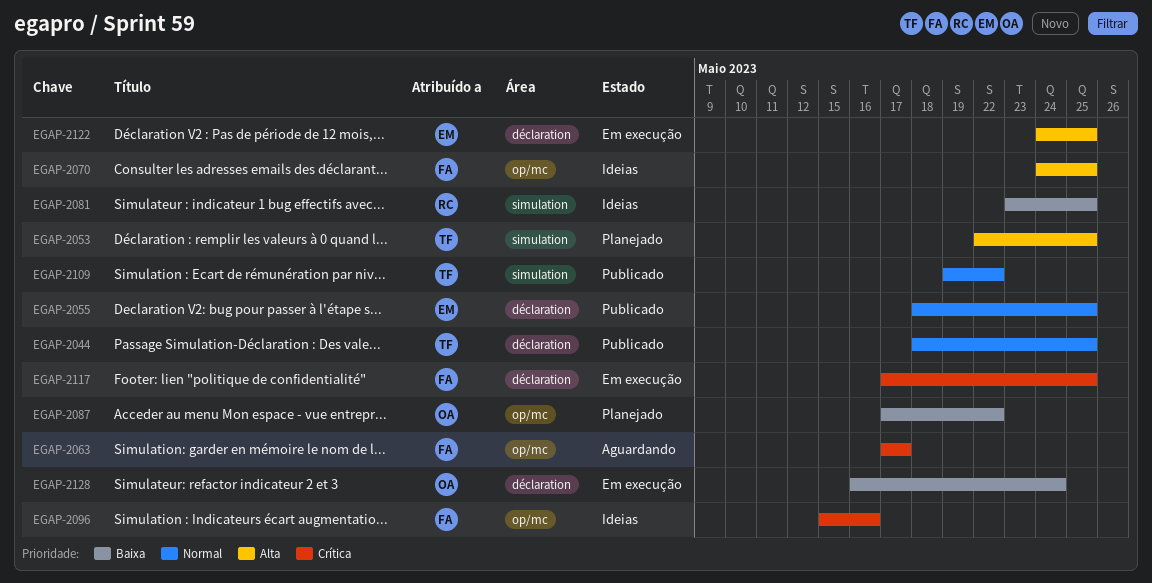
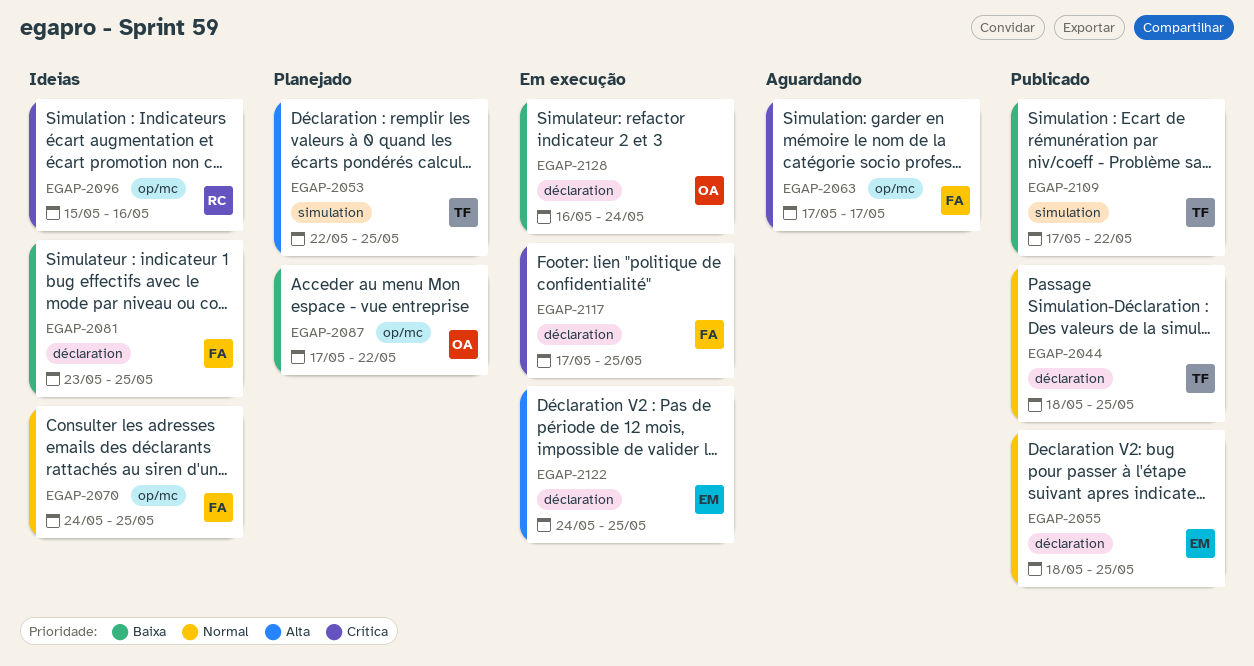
EGAP-2070, priority: Alta -> Normal
EGAP-2081, owner: RC -> FA
EGAP-2081, label: simulation -> déclaration
EGAP-2096, owner: FA -> RC
EGAP-2109, priority: Normal -> Baixa
EGAP-2109, start: May 19 -> May 17

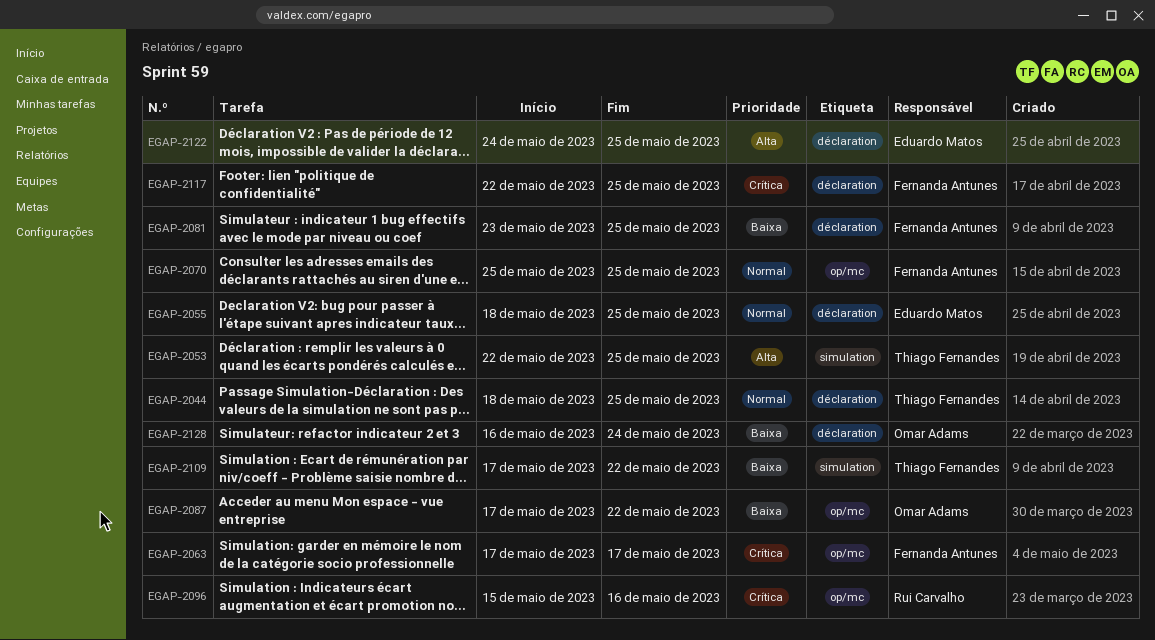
EGAP-2070, start: May 24 -> May 25
EGAP-2117, start: May 17 -> May 22

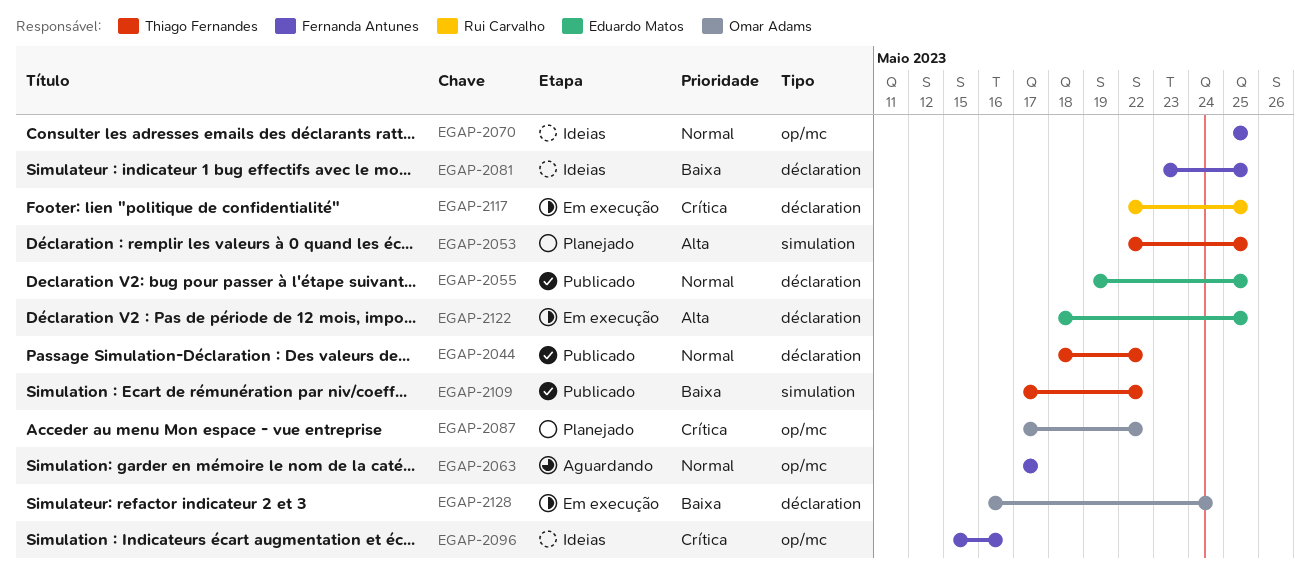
EGAP-2044, due: May 25 -> May 22
EGAP-2055, start: May 18 -> May 19
EGAP-2063, priority: Crítica -> Normal
EGAP-2087, priority: Baixa -> Crítica
EGAP-2096, owner: Rui Carvalho -> Fernanda Antunes
EGAP-2117, owner: Fernanda Antunes -> Rui Carvalho
EGAP-2122, start: May 24 -> May 18

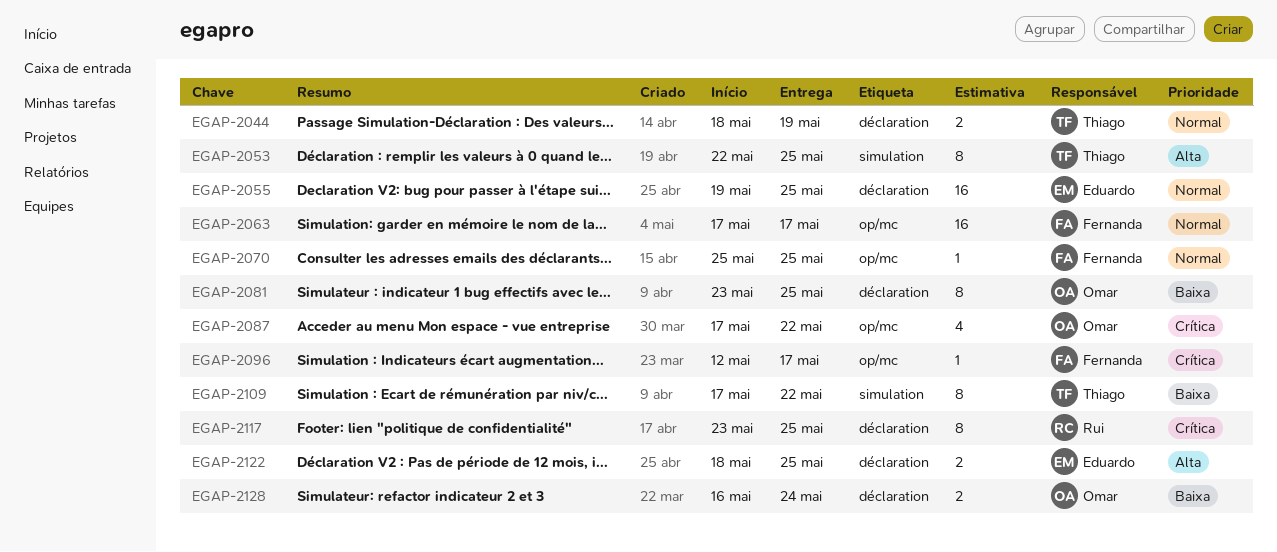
EGAP-2044, due: May 22 -> May 19
EGAP-2081, owner: Fernanda Antunes -> Omar Adams
EGAP-2096, start: May 15 -> May 12
EGAP-2096, due: May 16 -> May 17
EGAP-2117, start: May 22 -> May 23

